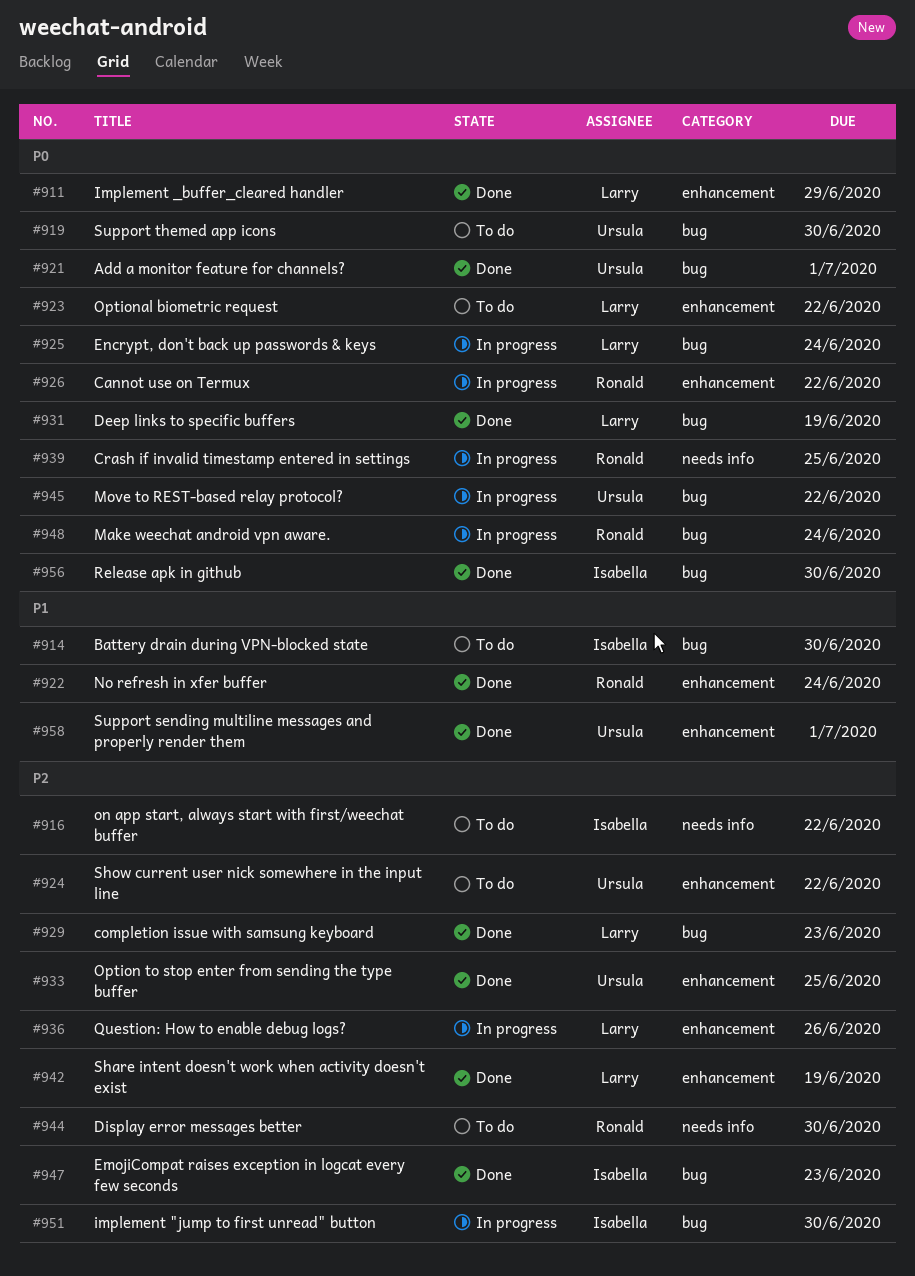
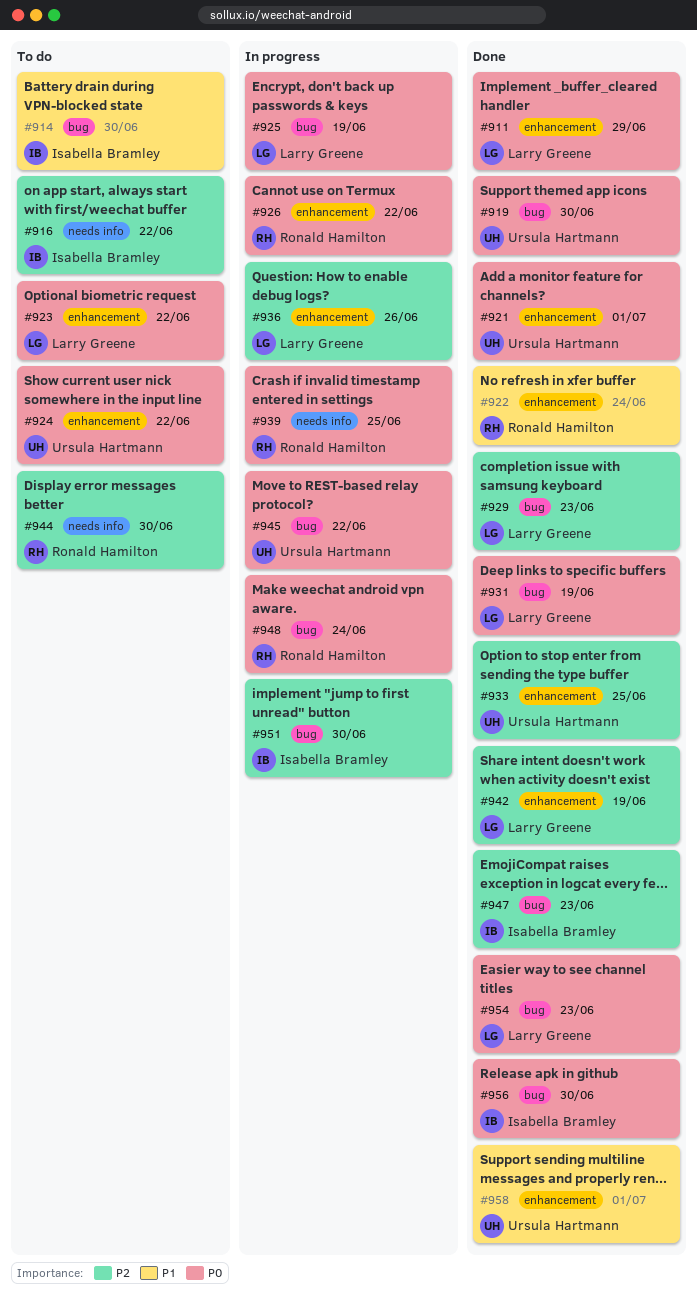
#919, status: To do -> Done
#921, label: bug -> enhancement
#924, priority: P2 -> P0
#925, due: Jun 24 -> Jun 19
#954: none -> present

